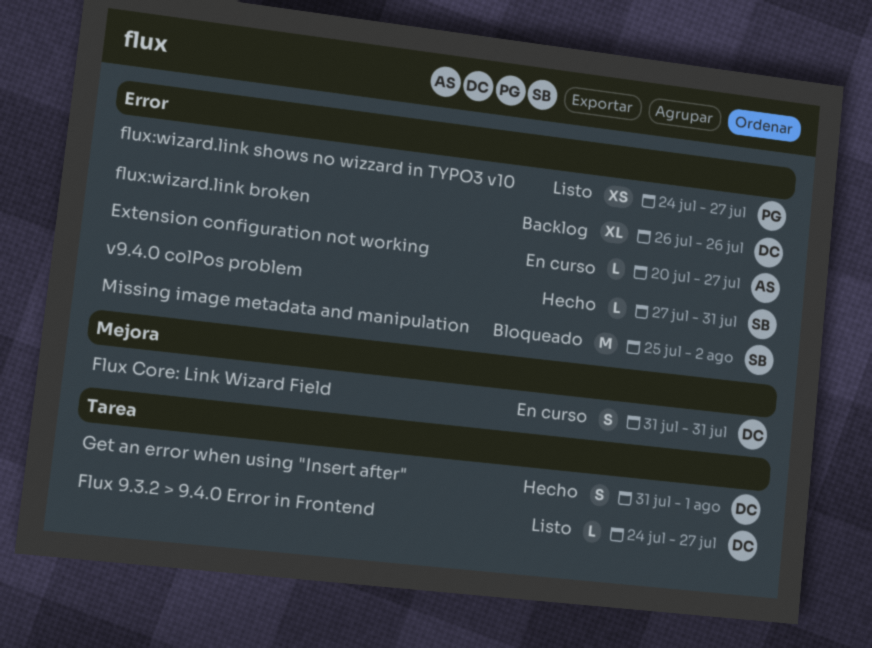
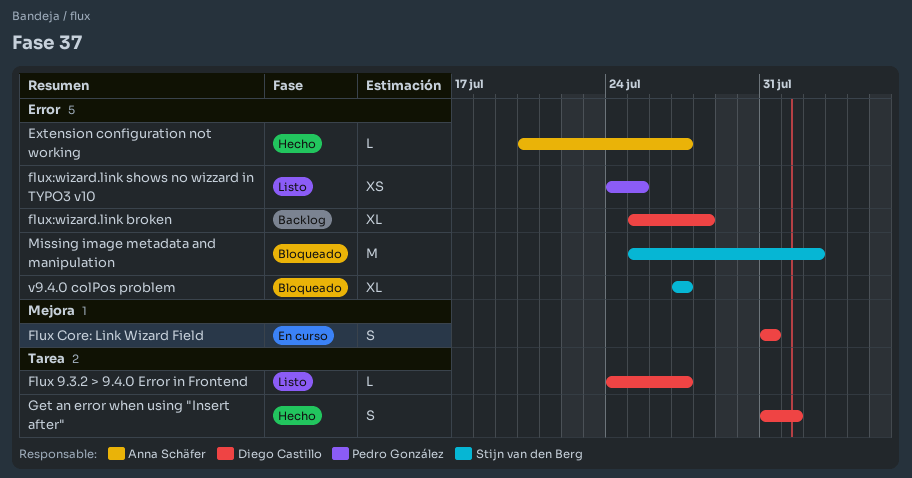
Extension configuration not working, status: En curso -> Hecho
flux:wizard.link broken, start: Jul 26 -> Jul 25
flux:wizard.link broken, due: Jul 26 -> Jul 28
flux:wizard.link shows no wizzard in TYPO3 v10, due: Jul 27 -> Jul 25
v9.4.0 colPos problem, status: Hecho -> Bloqueado
v9.4.0 colPos problem, estimate: L -> XL
v9.4.0 colPos problem, due: Jul 31 -> Jul 27

